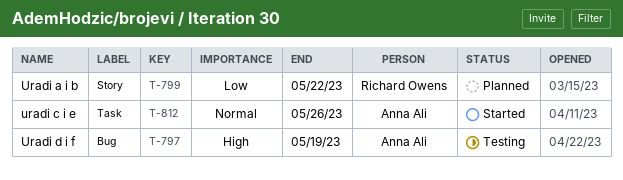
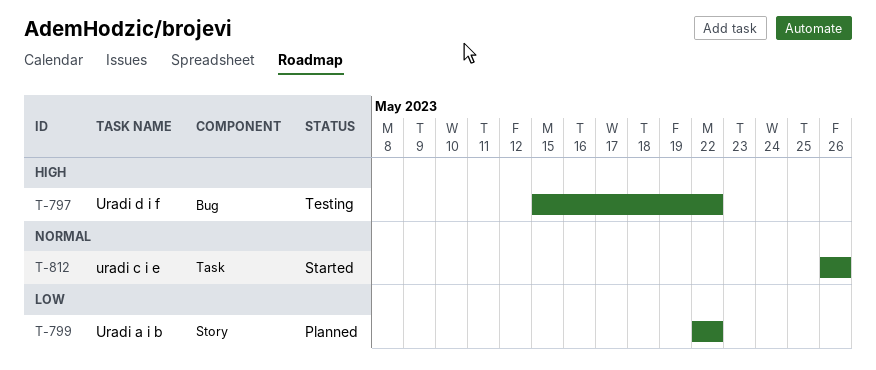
T-797, due: May 19 -> May 22

